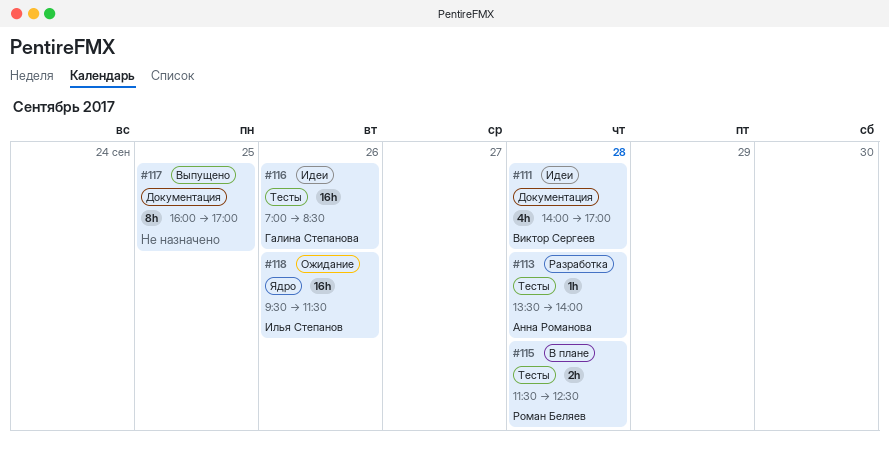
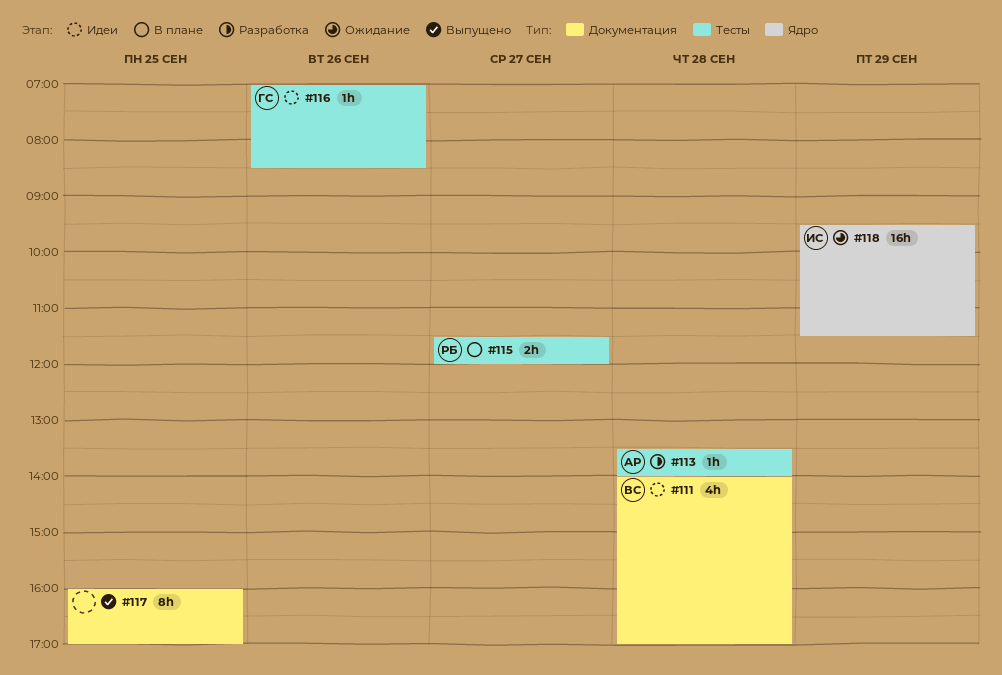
#115, day: Sep 28 -> Sep 27
#115, ends: 12:30 -> 12:00
#116, estimate: 16h -> 1h
#118, day: Sep 26 -> Sep 29

